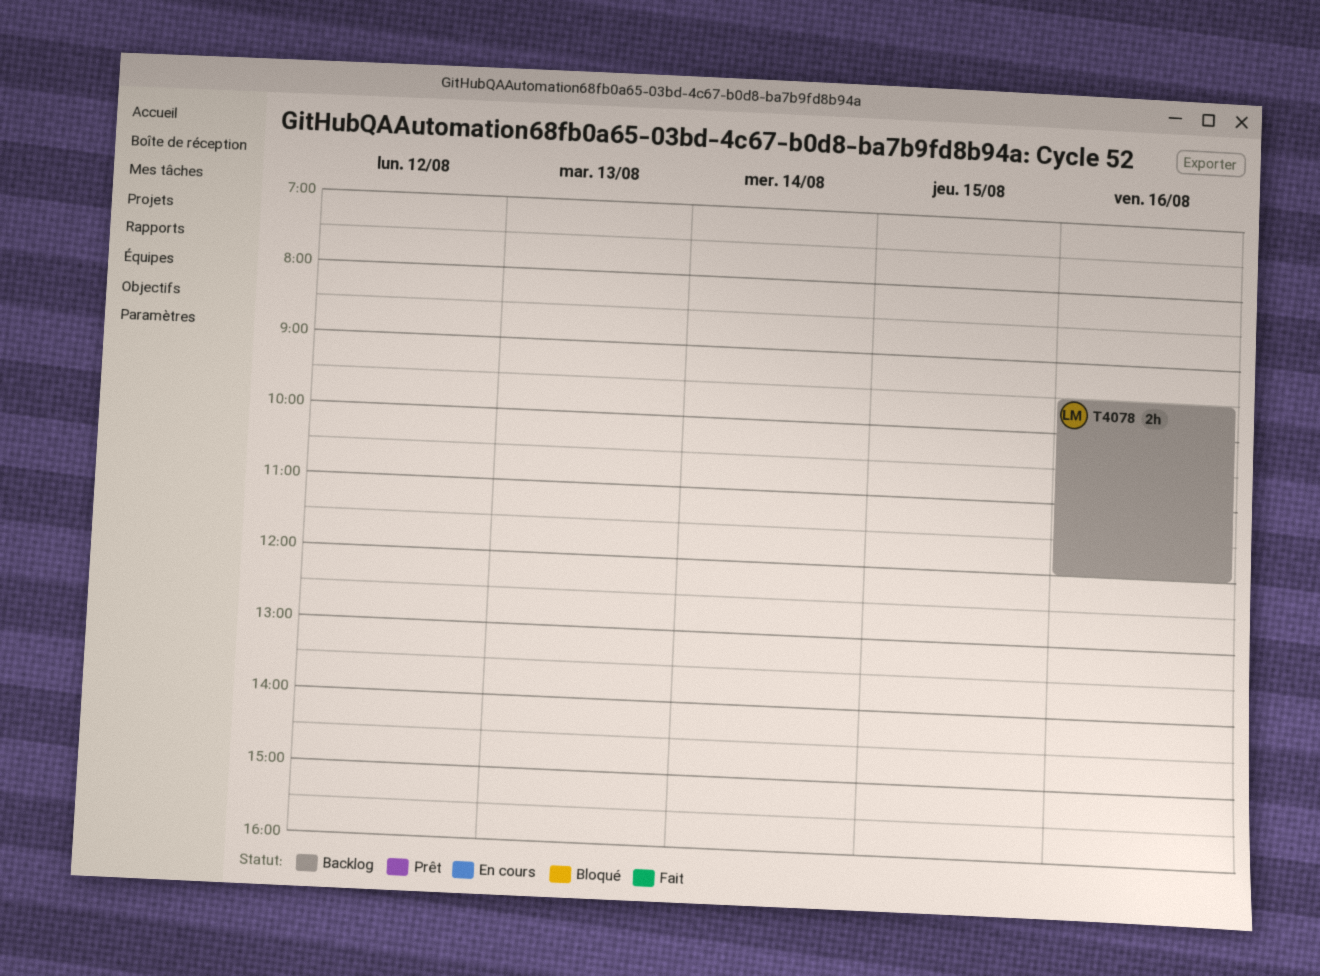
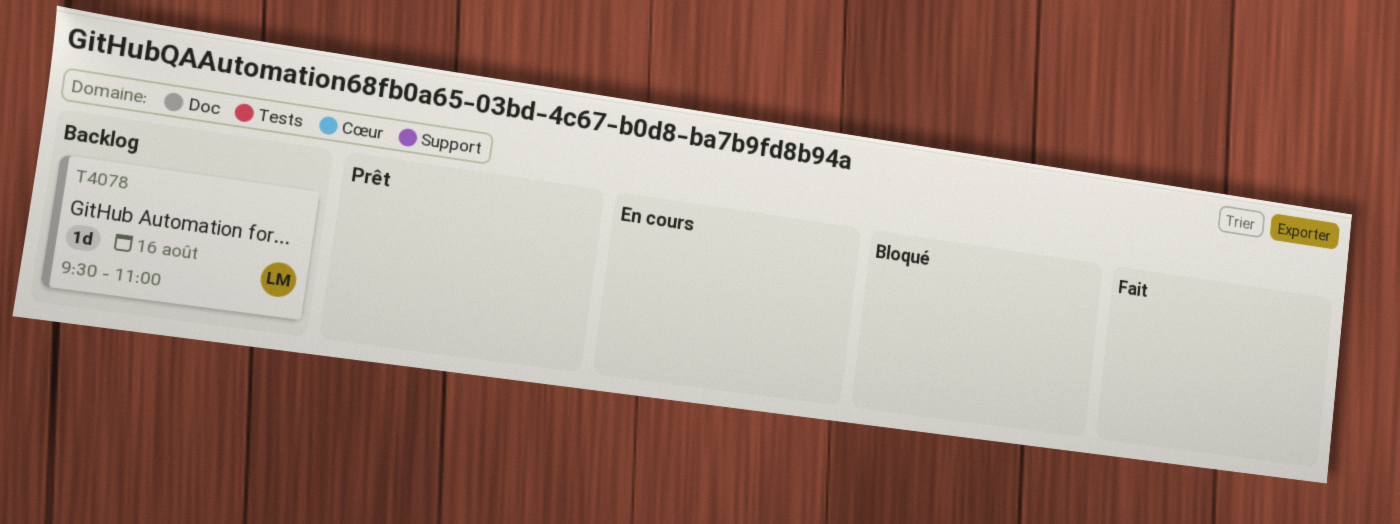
T4078, estimate: 2h -> 1d
T4078, ends: 12:00 -> 11:00

